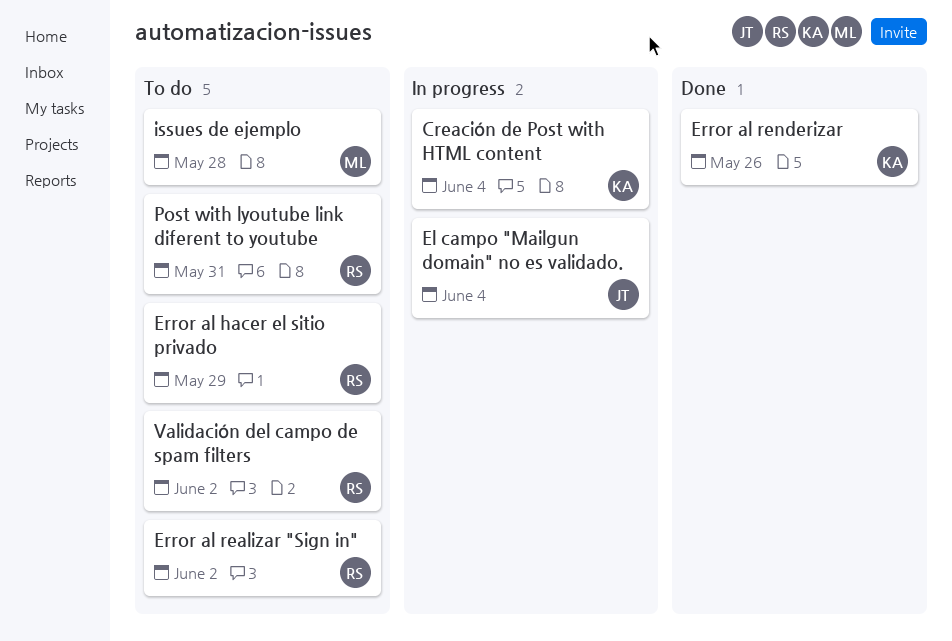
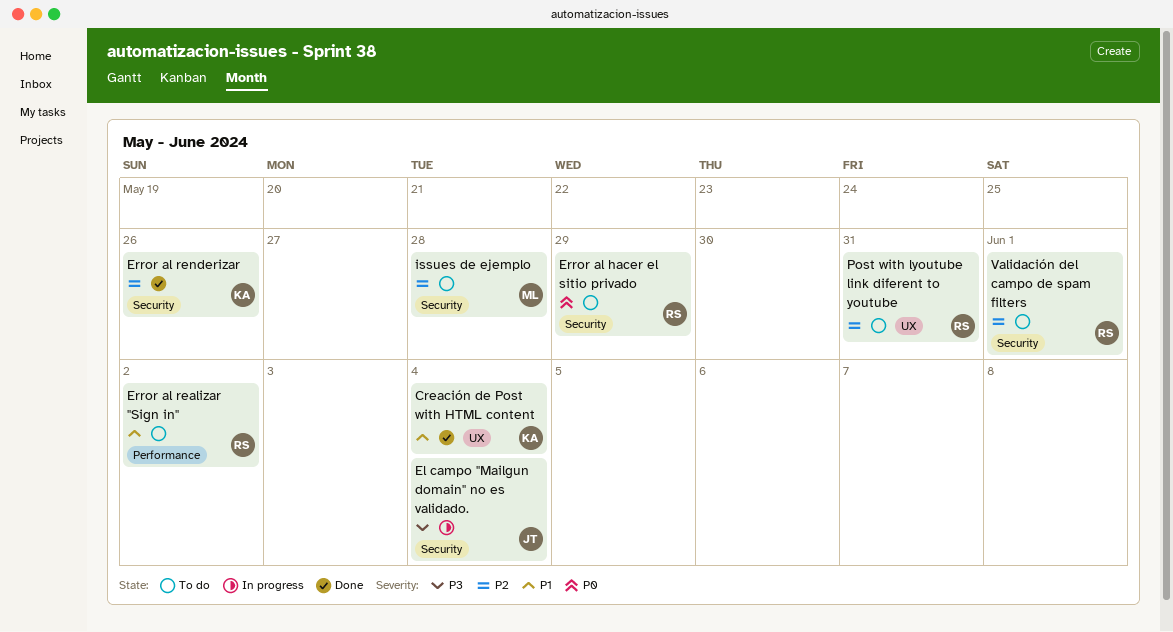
Creación de Post with HTML content, status: In progress -> Done
Validación del campo de spam filters, due: Jun 2 -> Jun 1

